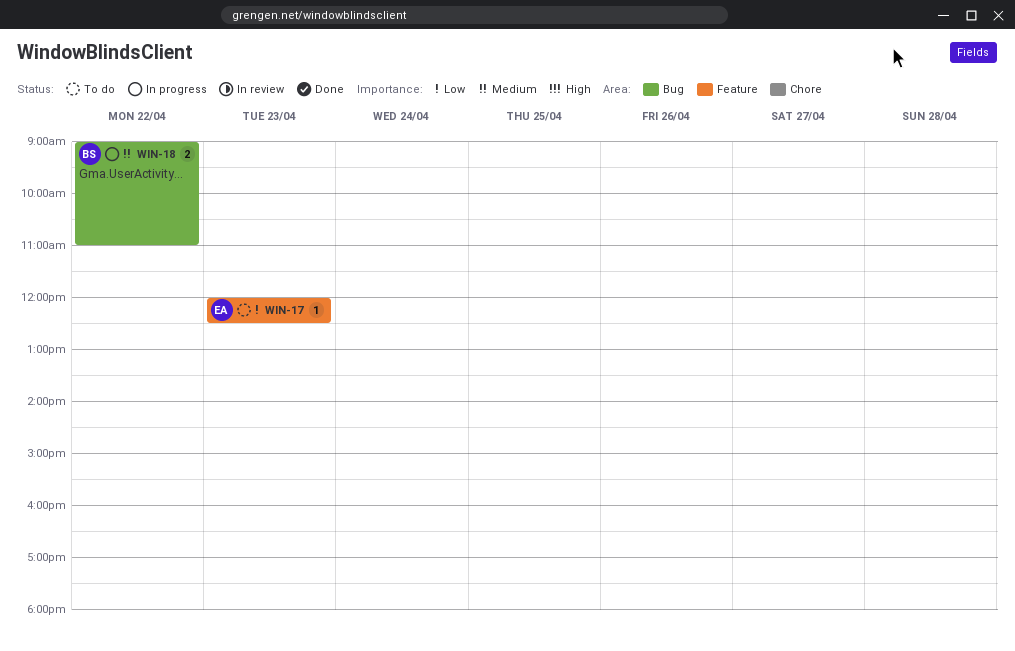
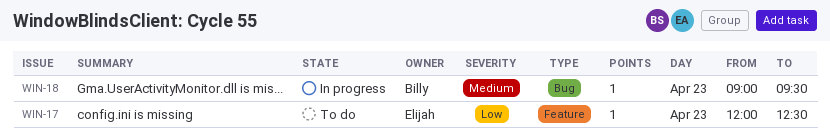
WIN-18, estimate: 2 -> 1
WIN-18, day: Apr 22 -> Apr 23
WIN-18, ends: 11:00 -> 09:30

